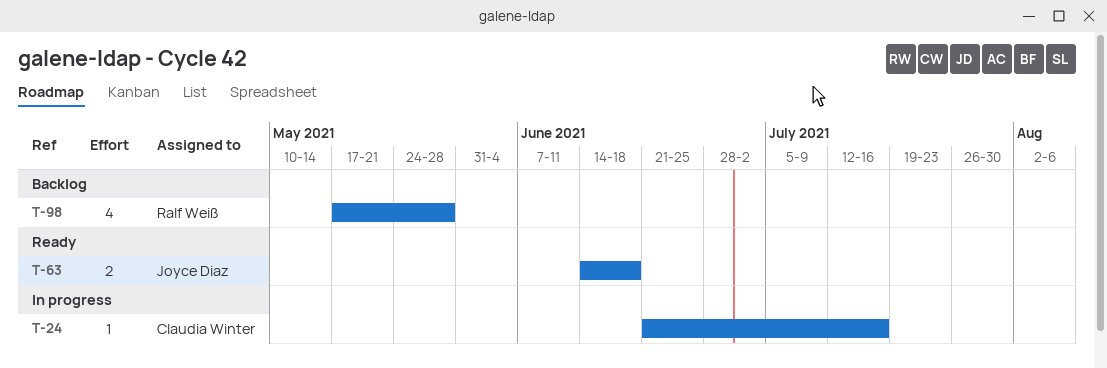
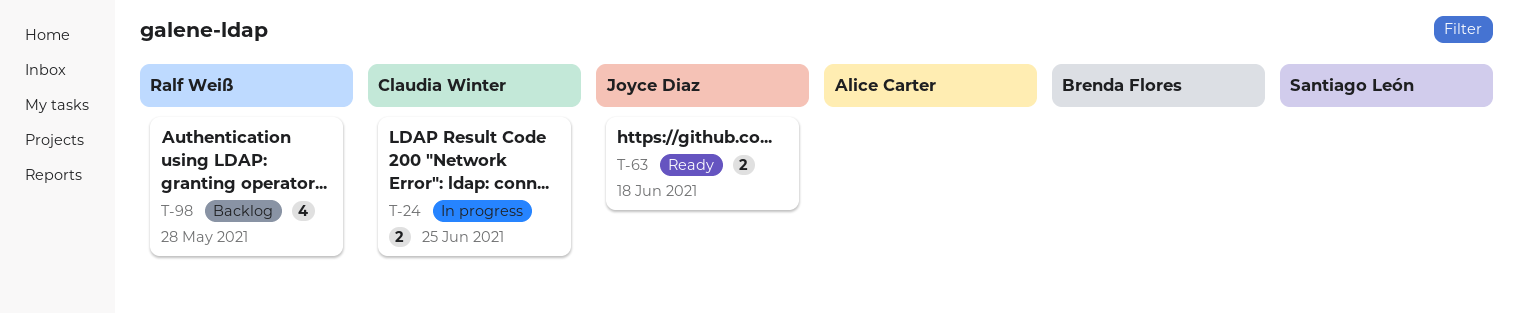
T-24, estimate: 1 -> 2
T-24, due: Jul 16 -> Jun 25

